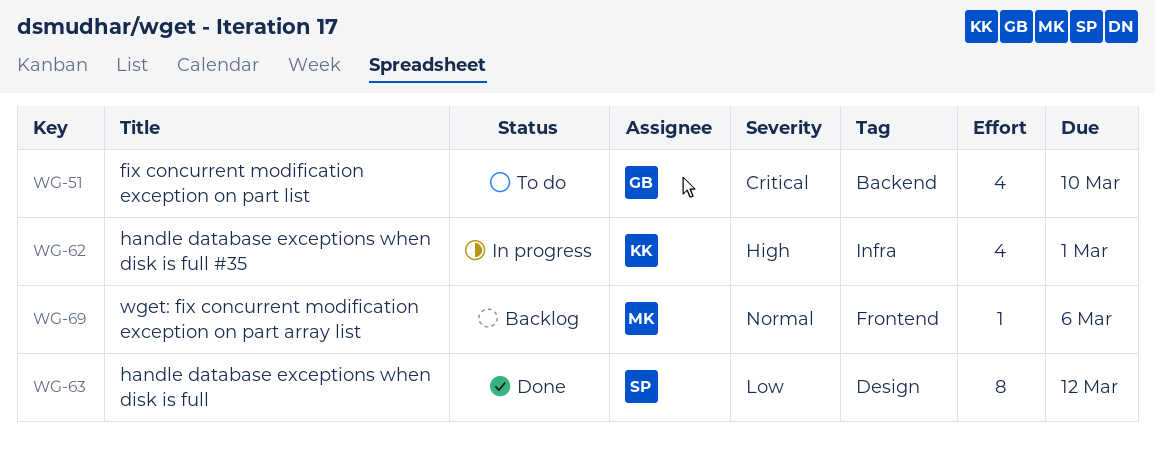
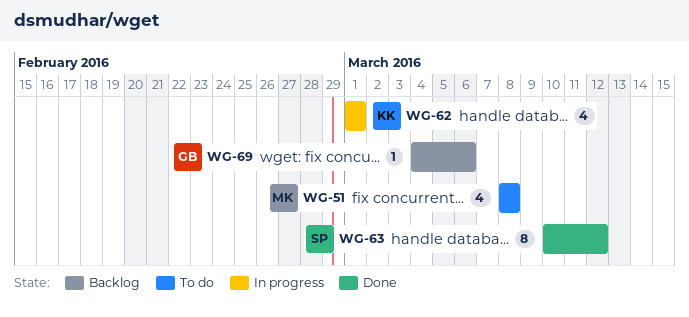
WG-51, owner: GB -> MK
WG-51, due: Mar 10 -> Mar 8
WG-69, owner: MK -> GB

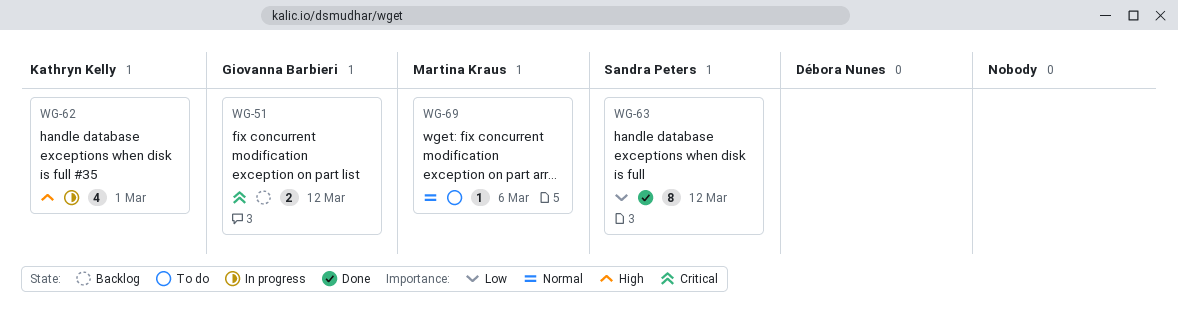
WG-51, status: To do -> Backlog
WG-51, owner: Martina Kraus -> Giovanna Barbieri
WG-51, estimate: 4 -> 2
WG-51, due: Mar 8 -> Mar 12
WG-69, status: Backlog -> To do
WG-69, owner: Giovanna Barbieri -> Martina Kraus

